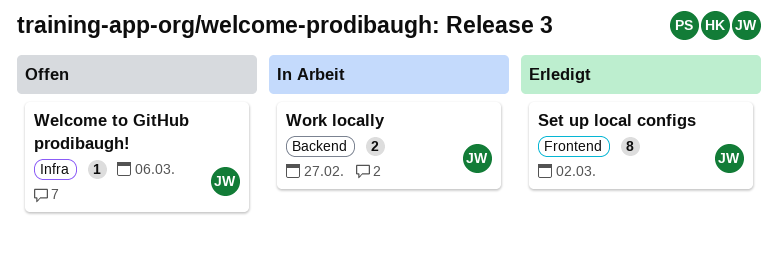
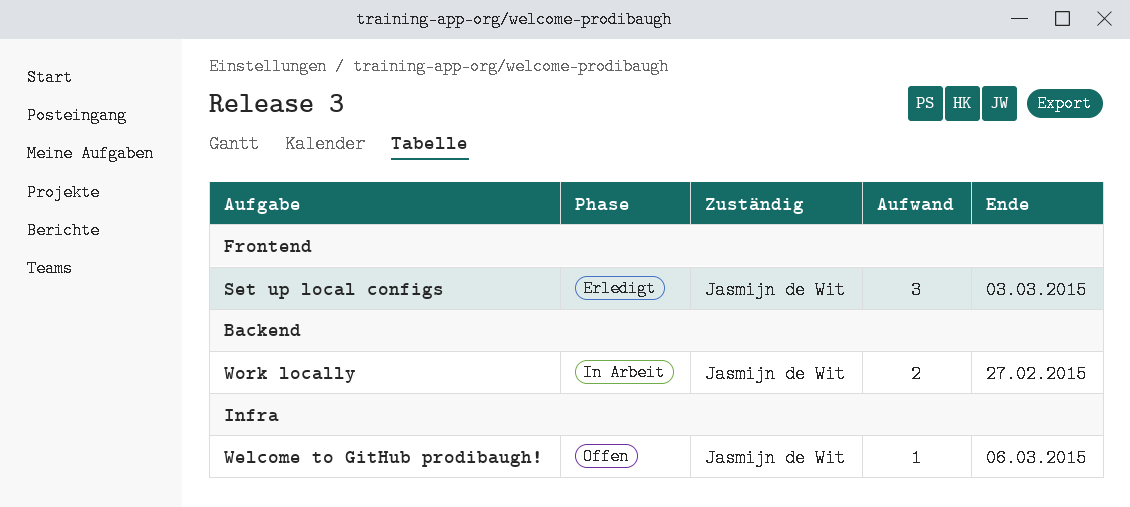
Set up local configs, estimate: 8 -> 3
Set up local configs, due: Mar 2 -> Mar 3

